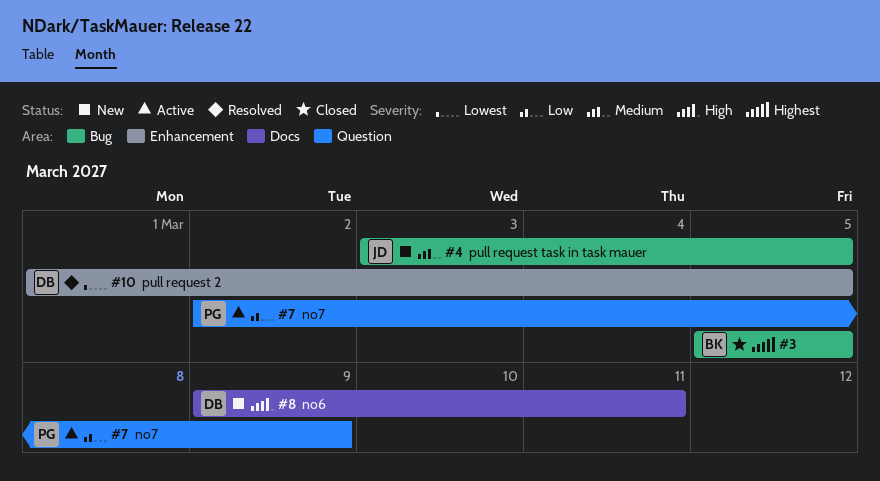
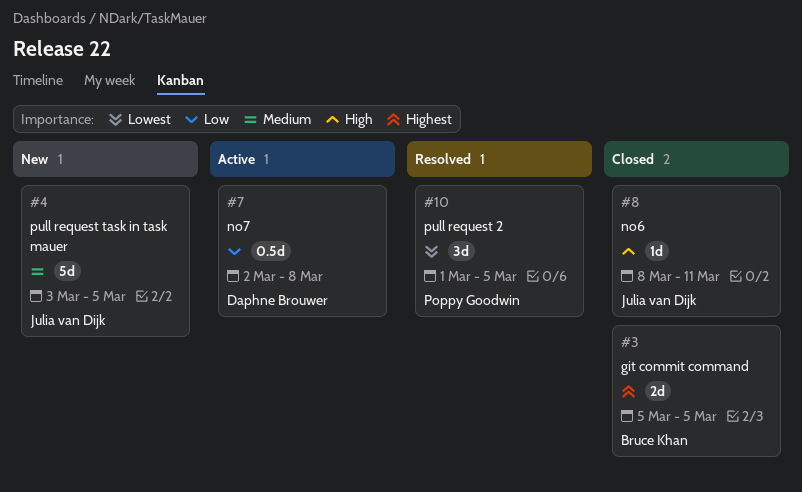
#7, owner: Poppy Goodwin -> Daphne Brouwer
#7, due: Mar 9 -> Mar 8
#8, status: New -> Closed
#8, owner: Daphne Brouwer -> Julia van Dijk
#8, start: Mar 9 -> Mar 8
#10, owner: Daphne Brouwer -> Poppy Goodwin

